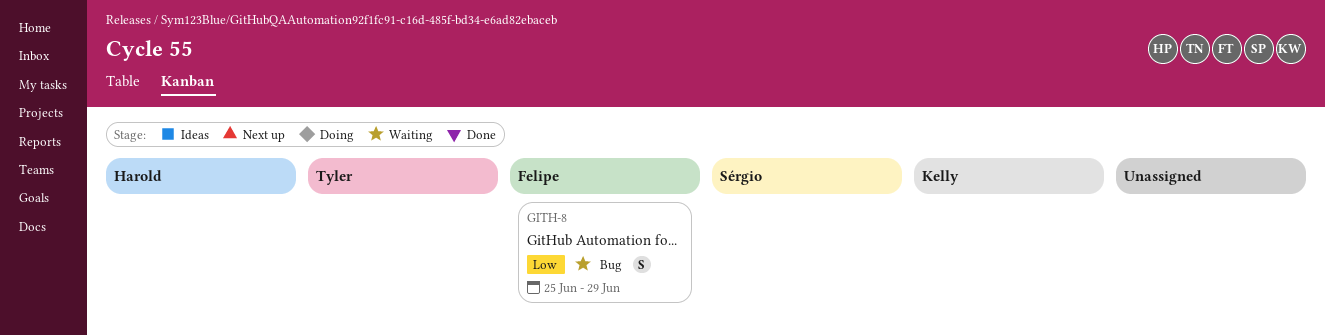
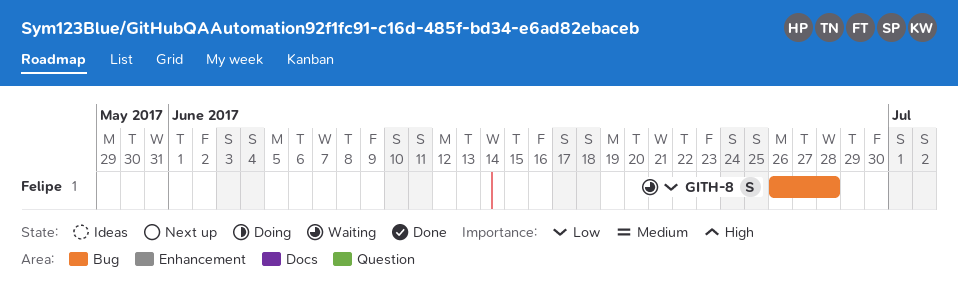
GITH-8, start: Jun 25 -> Jun 26
GITH-8, due: Jun 29 -> Jun 28

